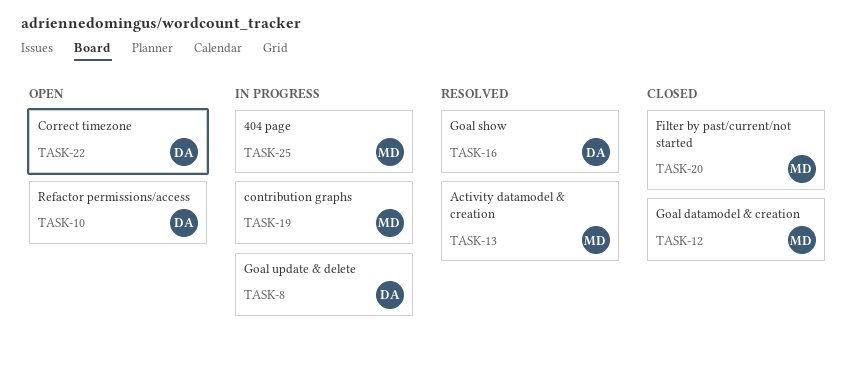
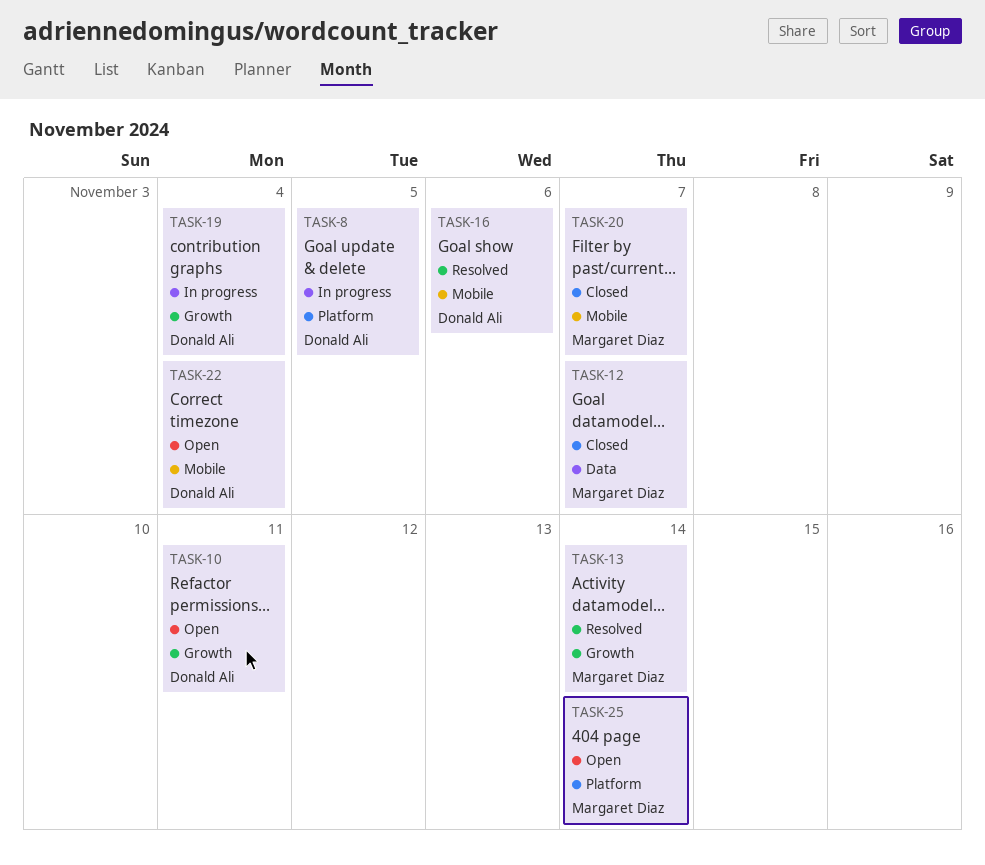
TASK-19, owner: Margaret Diaz -> Donald Ali
TASK-25, status: In progress -> Open

